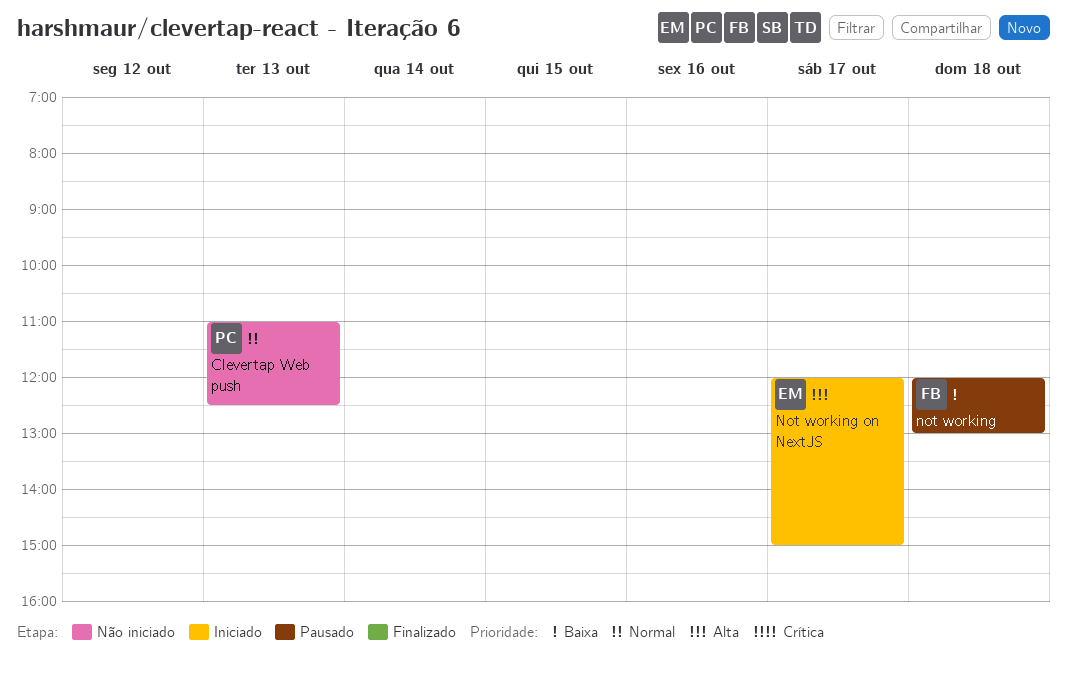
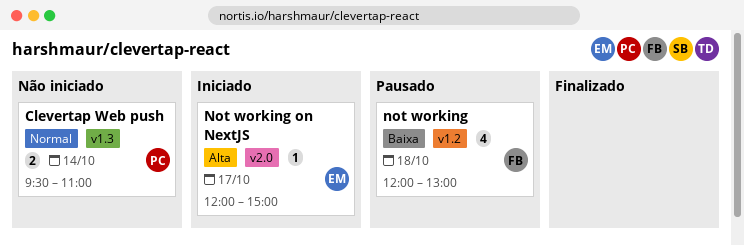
Clevertap Web push, day: Oct 13 -> Oct 14
Clevertap Web push, begins: 11:00 -> 09:30
Clevertap Web push, ends: 12:30 -> 11:00

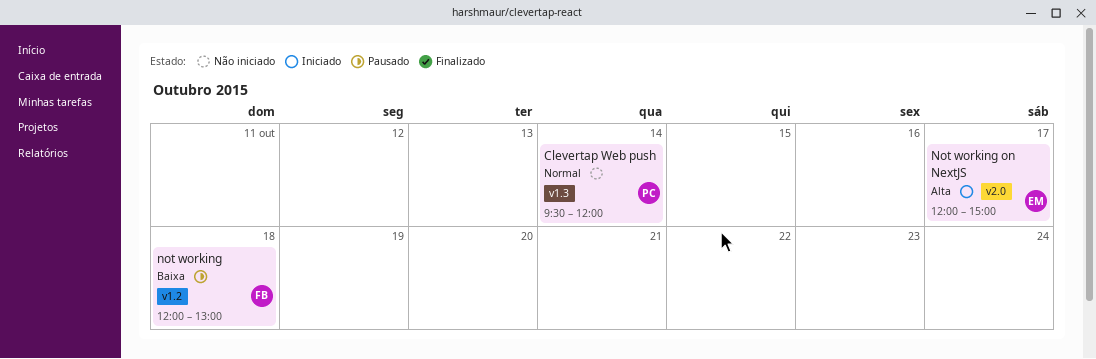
Clevertap Web push, ends: 11:00 -> 12:00

